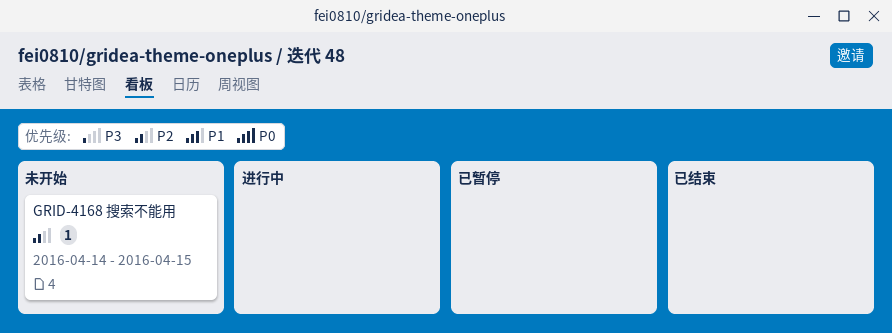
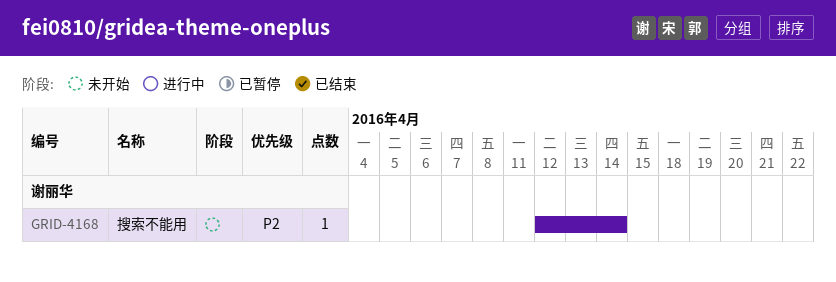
GRID-4168, start: Apr 14 -> Apr 12
GRID-4168, due: Apr 15 -> Apr 14

